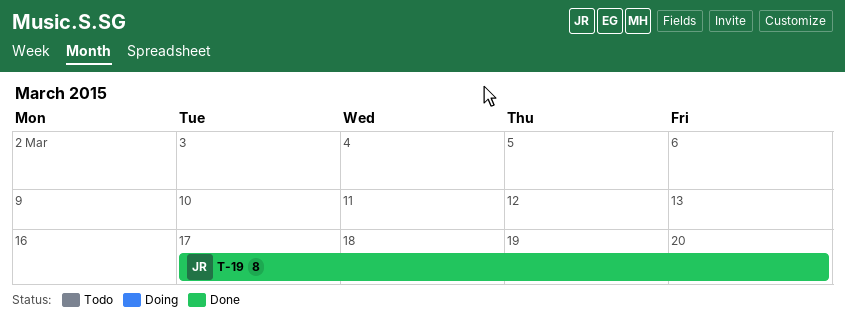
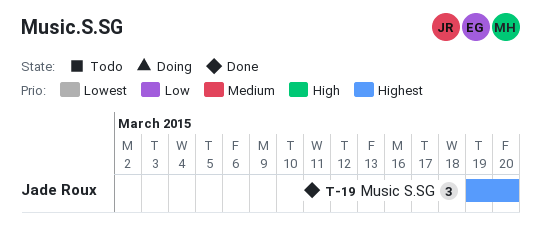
T-19, estimate: 8 -> 3
T-19, start: Mar 17 -> Mar 19

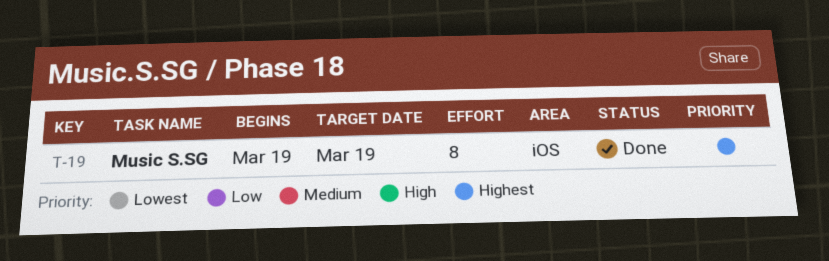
T-19, estimate: 3 -> 8
T-19, due: Mar 20 -> Mar 19

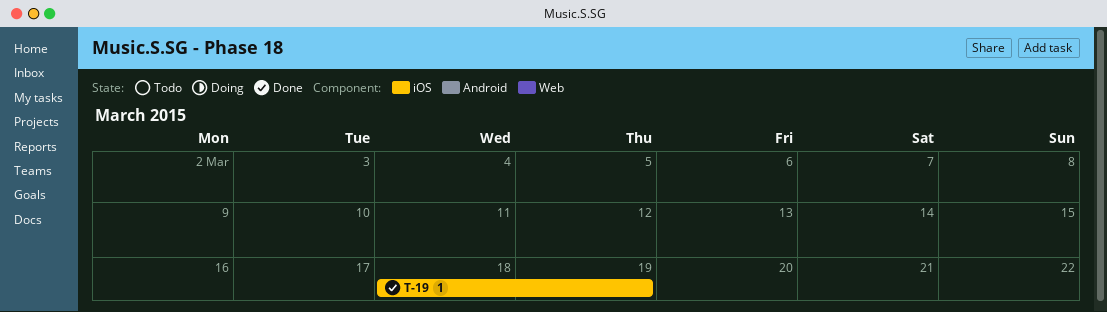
T-19, estimate: 8 -> 1
T-19, start: Mar 19 -> Mar 18

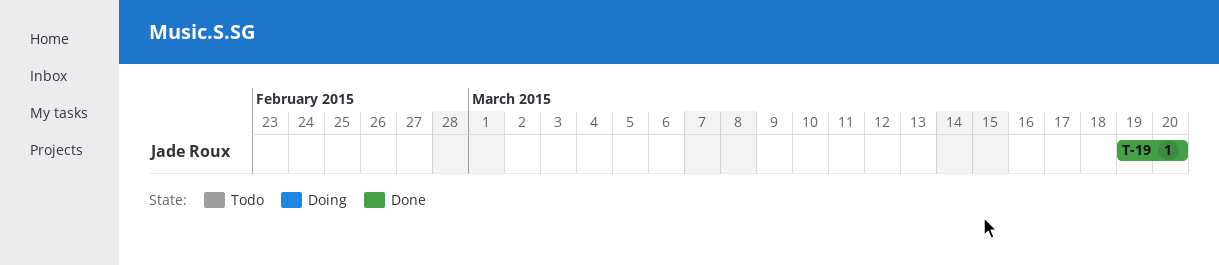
T-19, start: Mar 18 -> Mar 19
T-19, due: Mar 19 -> Mar 20

